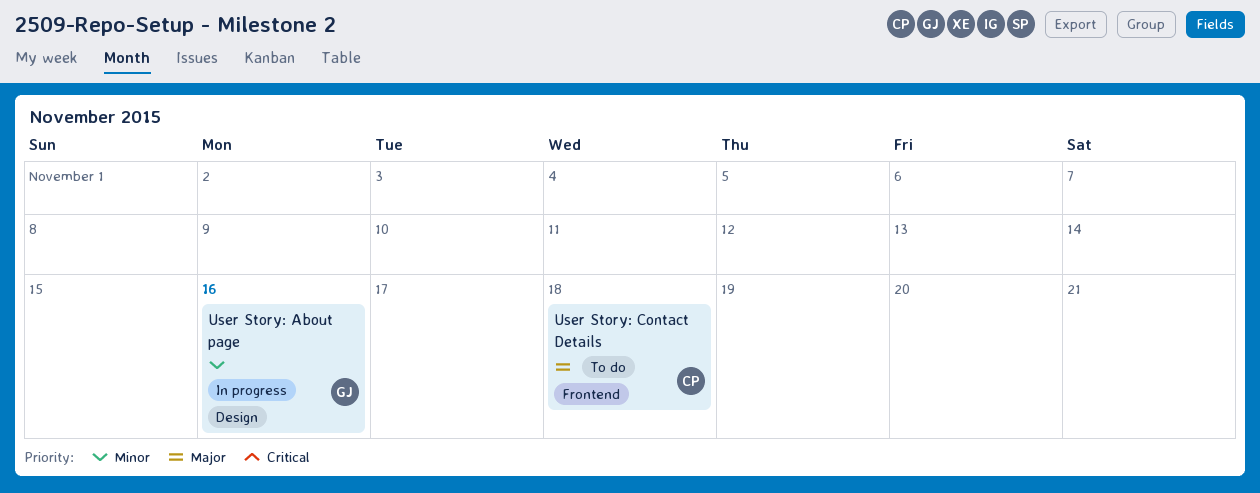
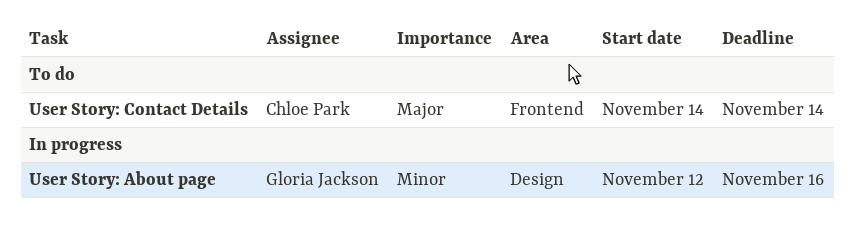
User Story: Contact Details, due: Nov 18 -> Nov 14

